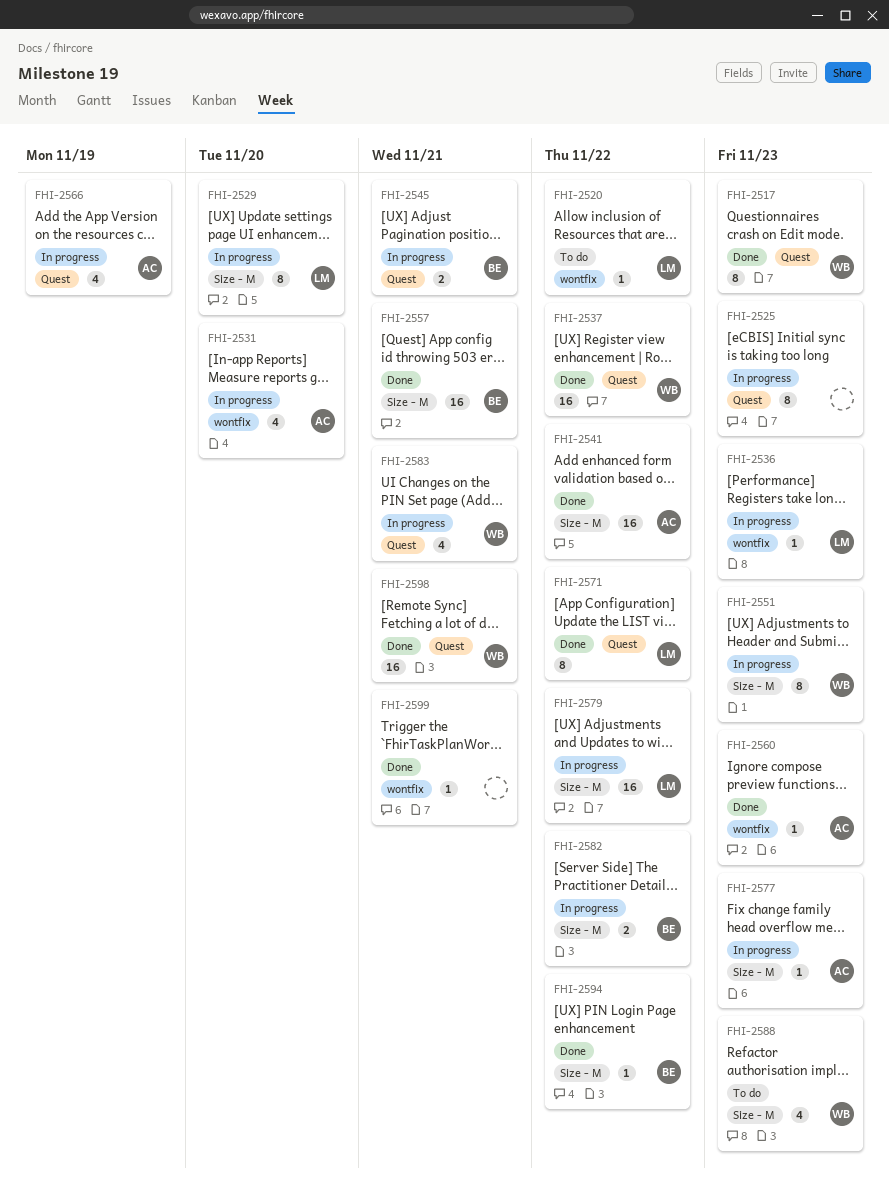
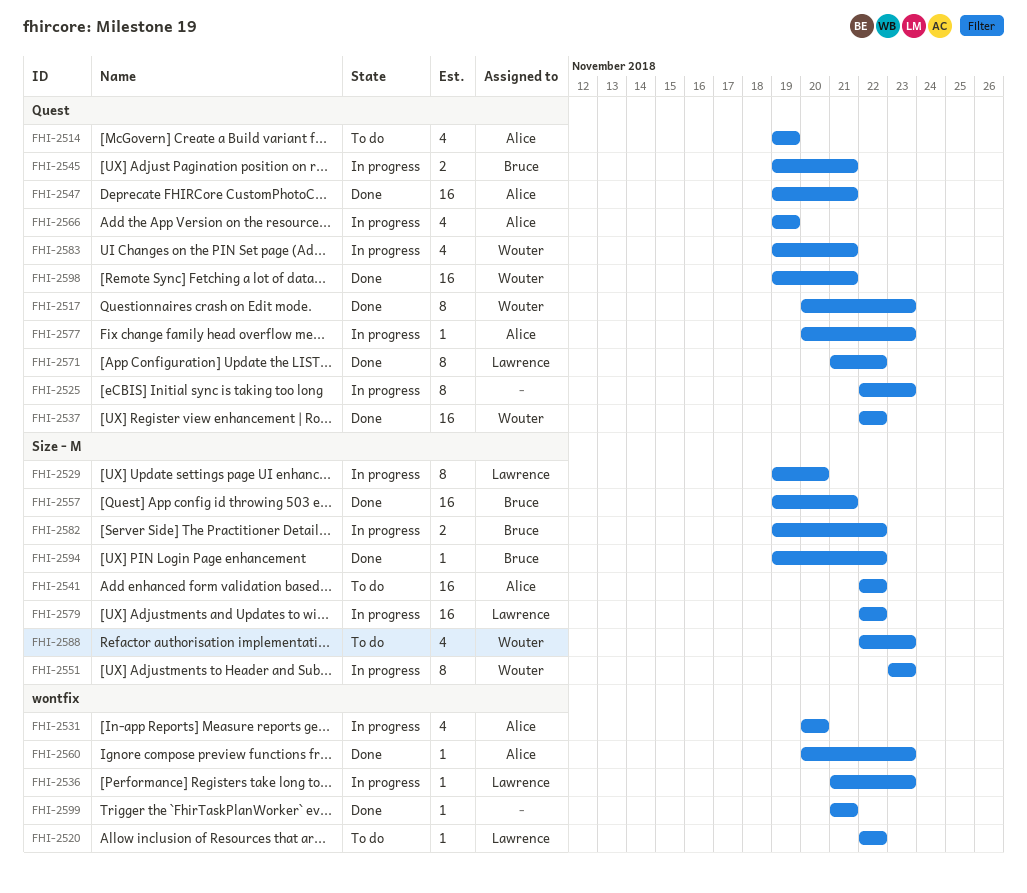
FHI-2514: none -> present
FHI-2541, status: Done -> To do
FHI-2547: none -> present
FHI-2577, label: Size - M -> Quest

